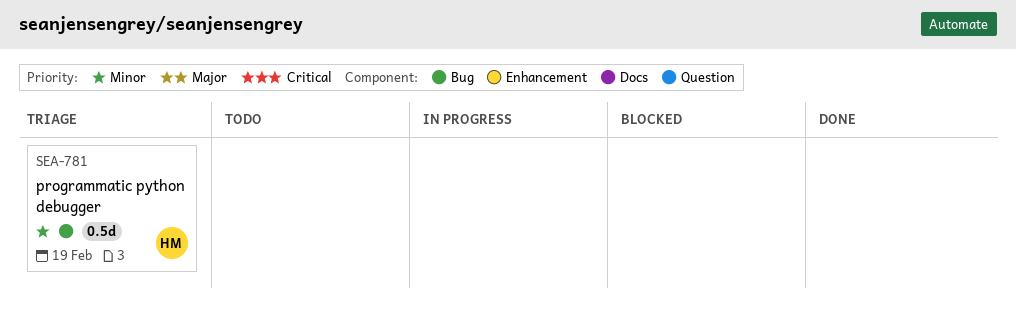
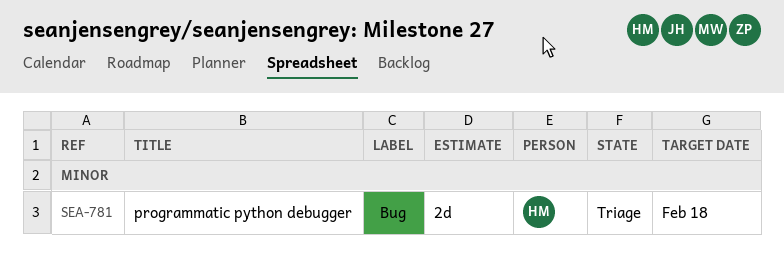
SEA-781, estimate: 0.5d -> 2d
SEA-781, due: Feb 19 -> Feb 18

